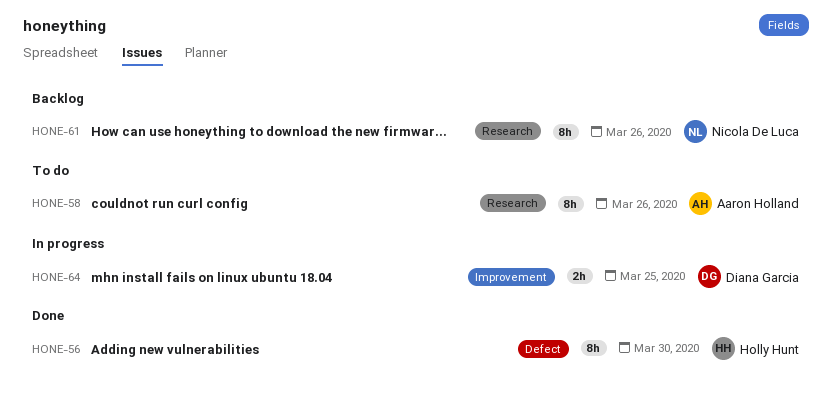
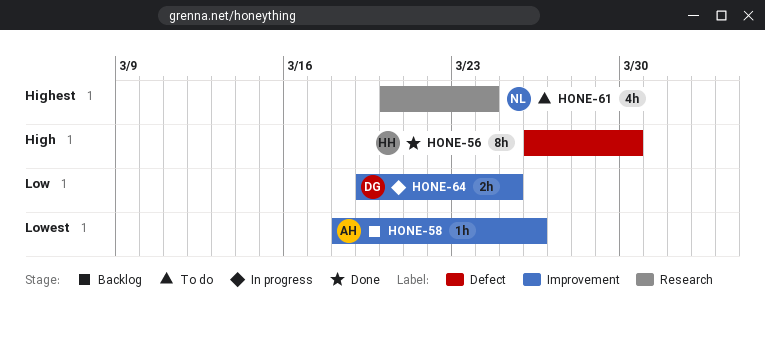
HONE-58, status: To do -> Backlog
HONE-58, label: Research -> Improvement
HONE-58, estimate: 8h -> 1h
HONE-61, status: Backlog -> To do
HONE-61, estimate: 8h -> 4h
HONE-61, due: Mar 26 -> Mar 24

